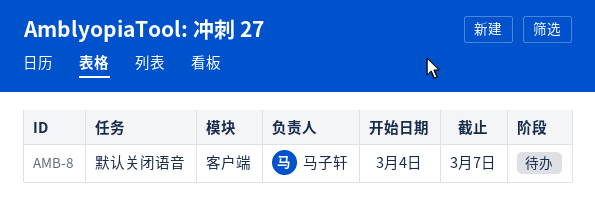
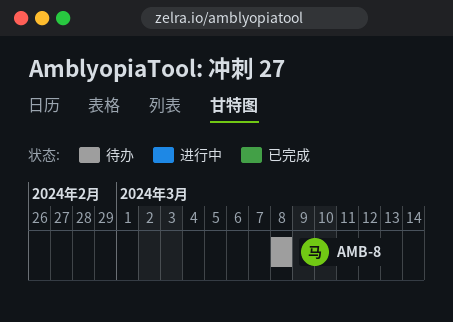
AMB-8, start: Mar 4 -> Mar 8
AMB-8, due: Mar 7 -> Mar 8

